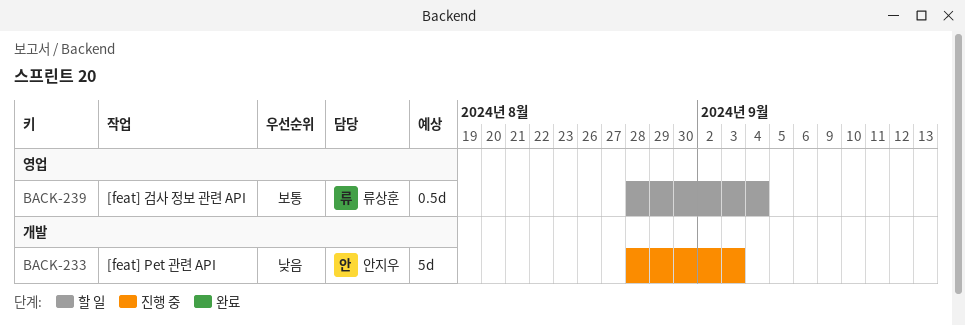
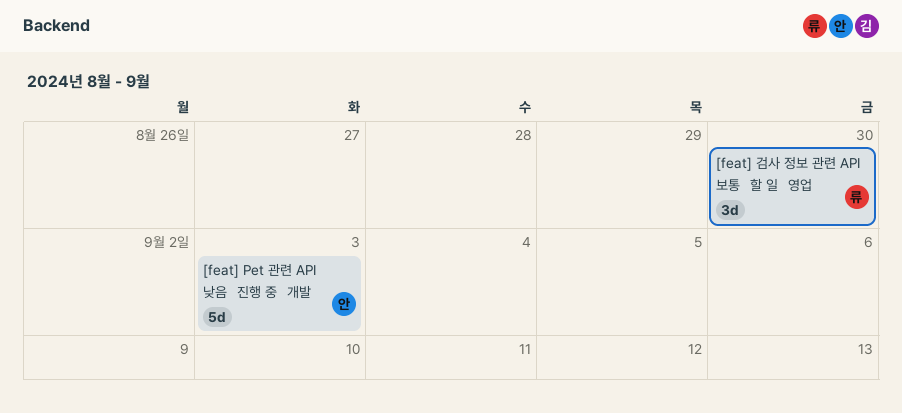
[feat] 검사 정보 관련 API, estimate: 0.5d -> 3d
[feat] 검사 정보 관련 API, due: Sep 4 -> Aug 30

